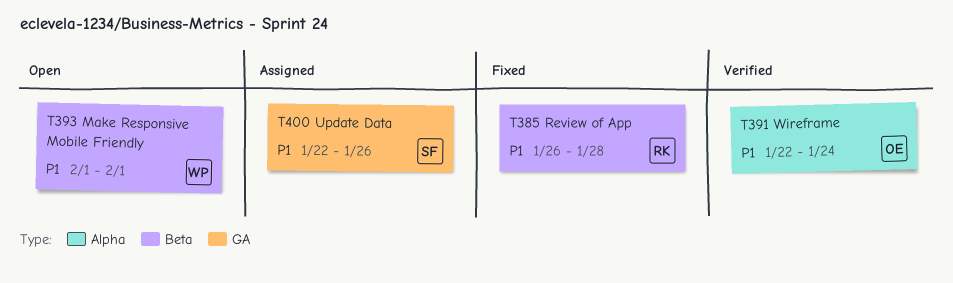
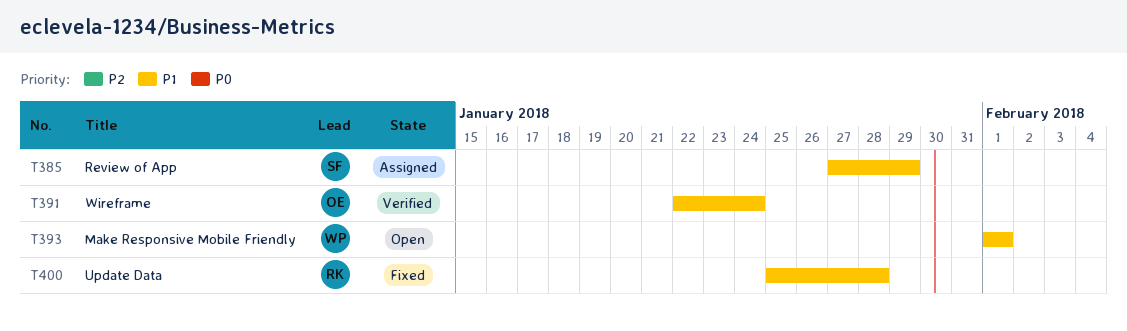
T385, status: Fixed -> Assigned
T385, owner: RK -> SF
T385, start: Jan 26 -> Jan 27
T385, due: Jan 28 -> Jan 29
T400, status: Assigned -> Fixed
T400, owner: SF -> RK
T400, start: Jan 22 -> Jan 25
T400, due: Jan 26 -> Jan 28

